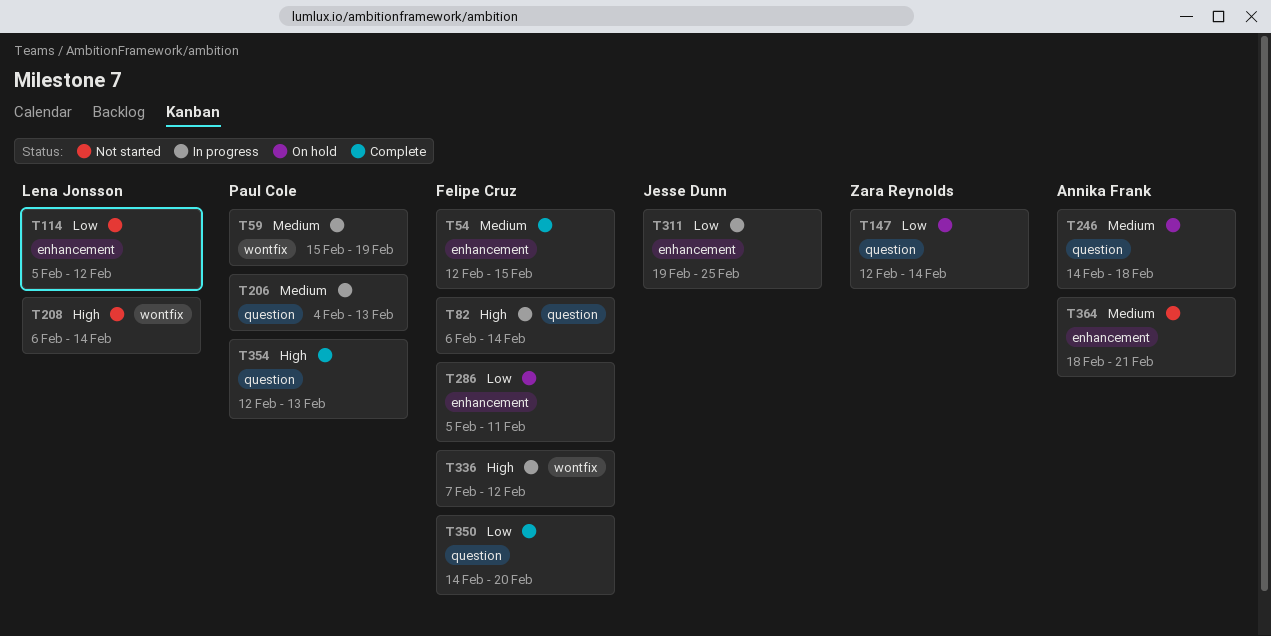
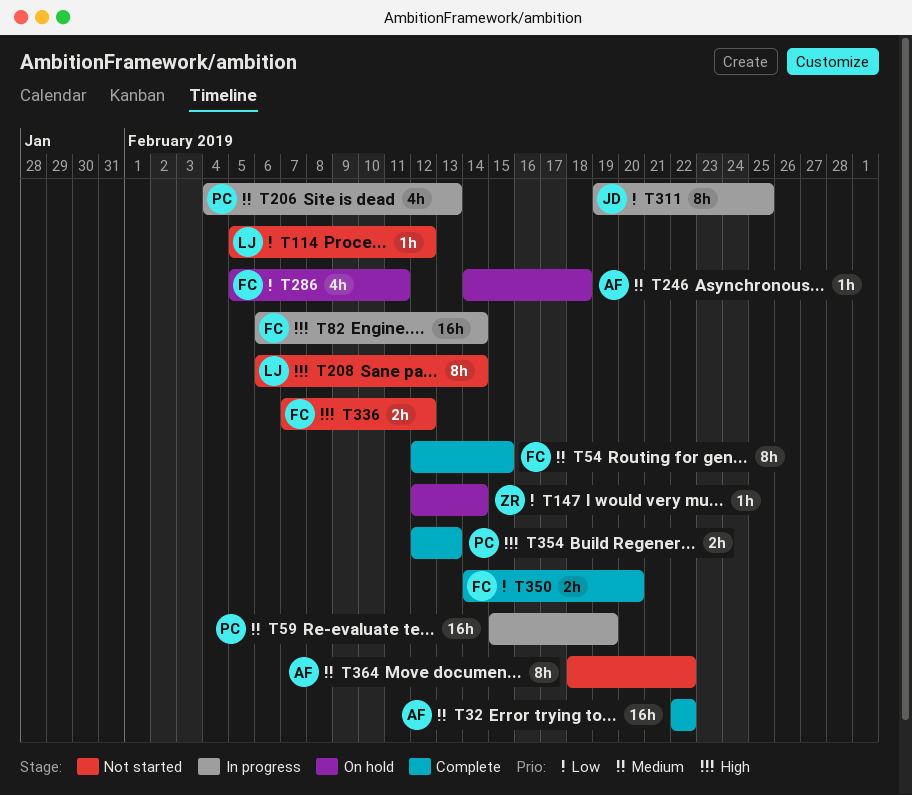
T32: none -> present
T336, status: In progress -> Not started
T364, due: Feb 21 -> Feb 22

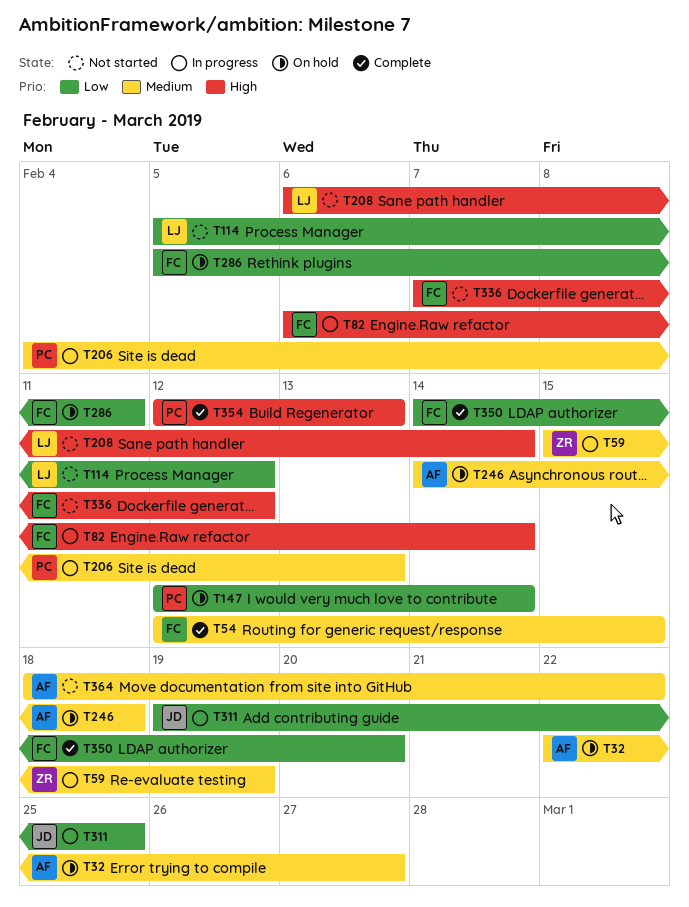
T32, status: Complete -> On hold
T32, due: Feb 22 -> Feb 27
T59, owner: PC -> ZR
T147, owner: ZR -> PC

